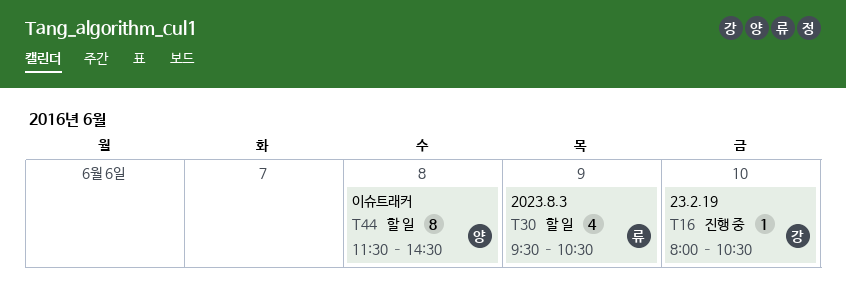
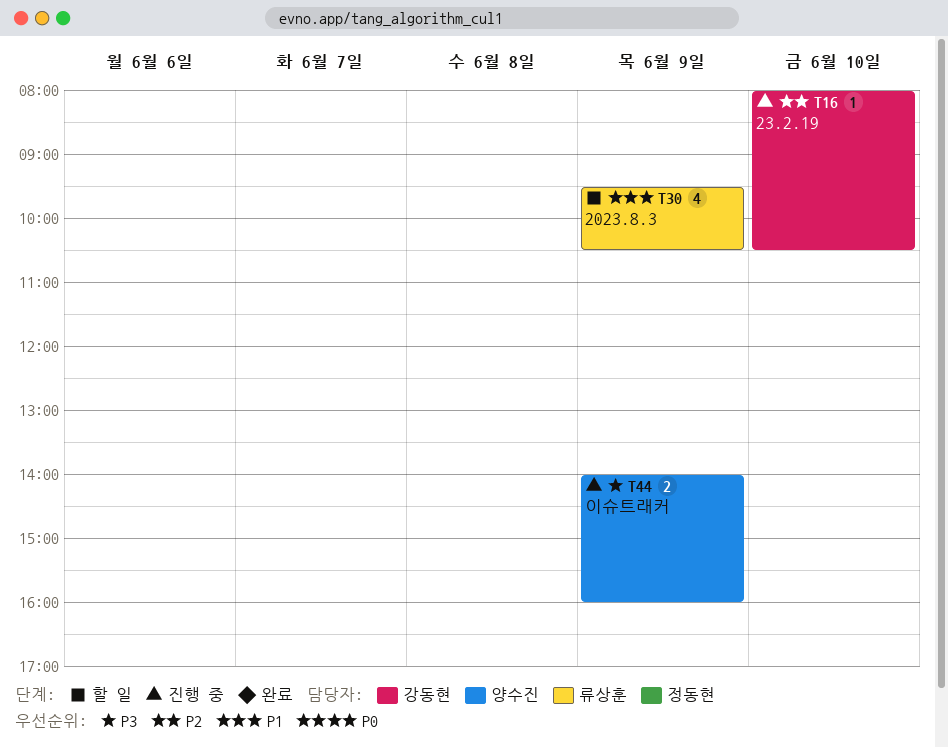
T44, status: 할 일 -> 진행 중
T44, estimate: 8 -> 2
T44, day: Jun 8 -> Jun 9
T44, begins: 11:30 -> 14:00
T44, ends: 14:30 -> 16:00

